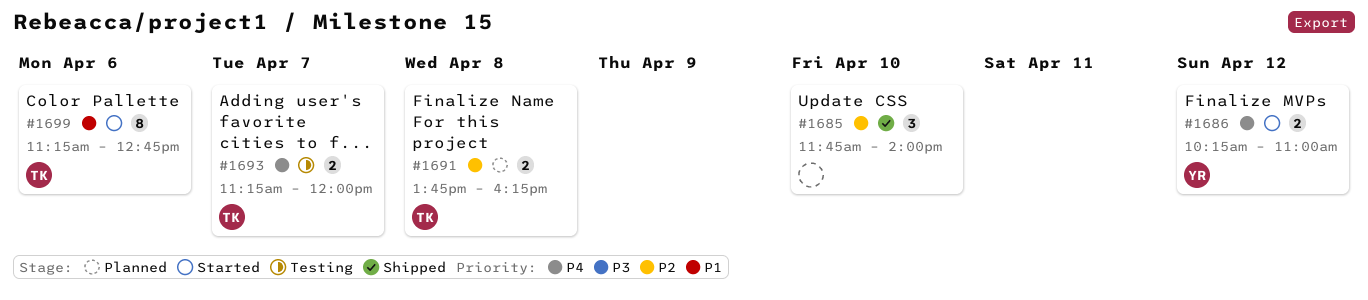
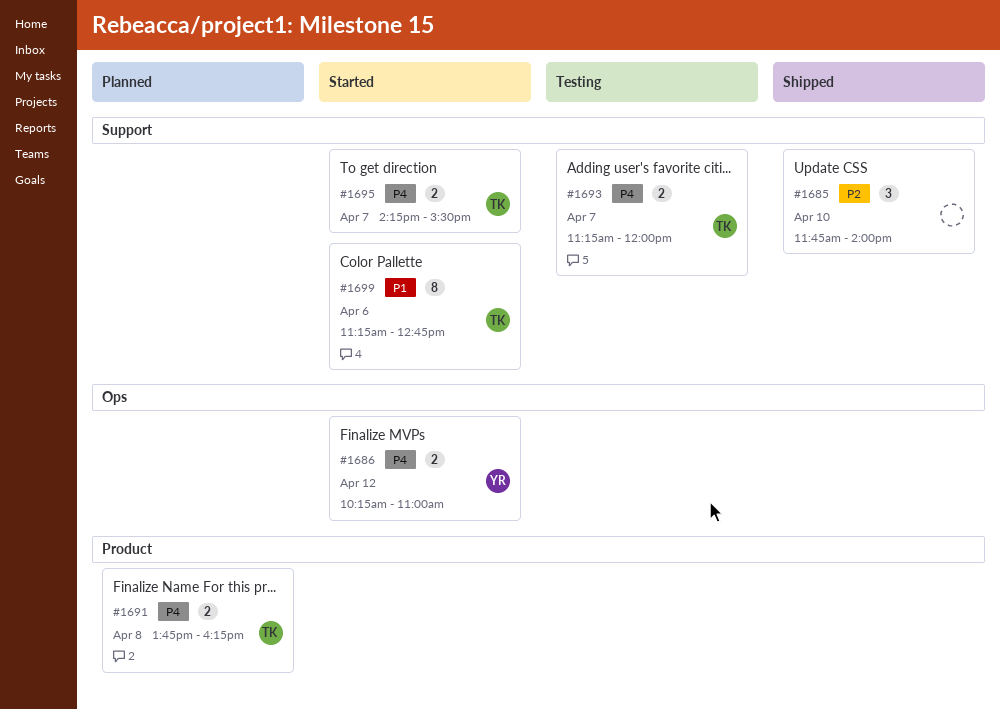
#1691, priority: P2 -> P4
#1695: none -> present

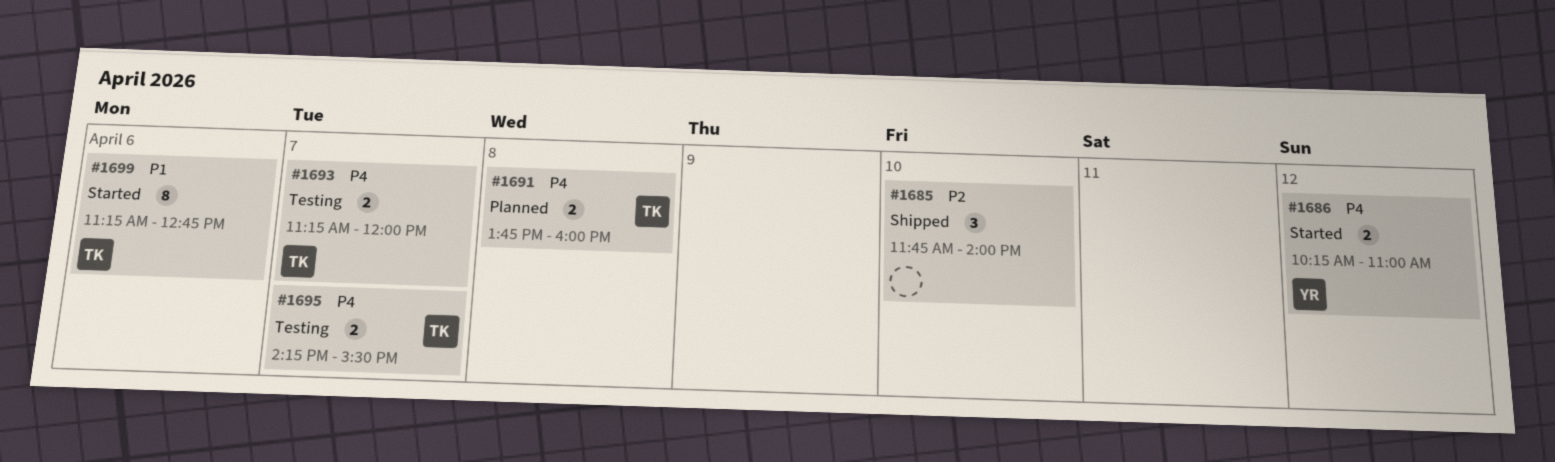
#1691, ends: 16:15 -> 16:00
#1695, status: Started -> Testing

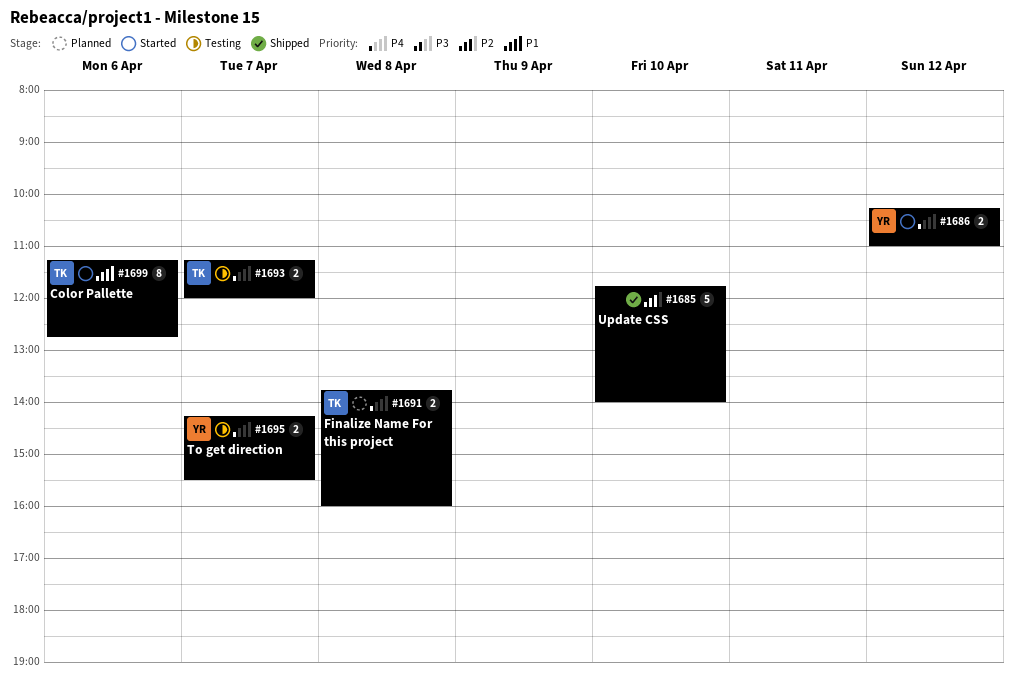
#1685, estimate: 3 -> 5
#1695, owner: TK -> YR

